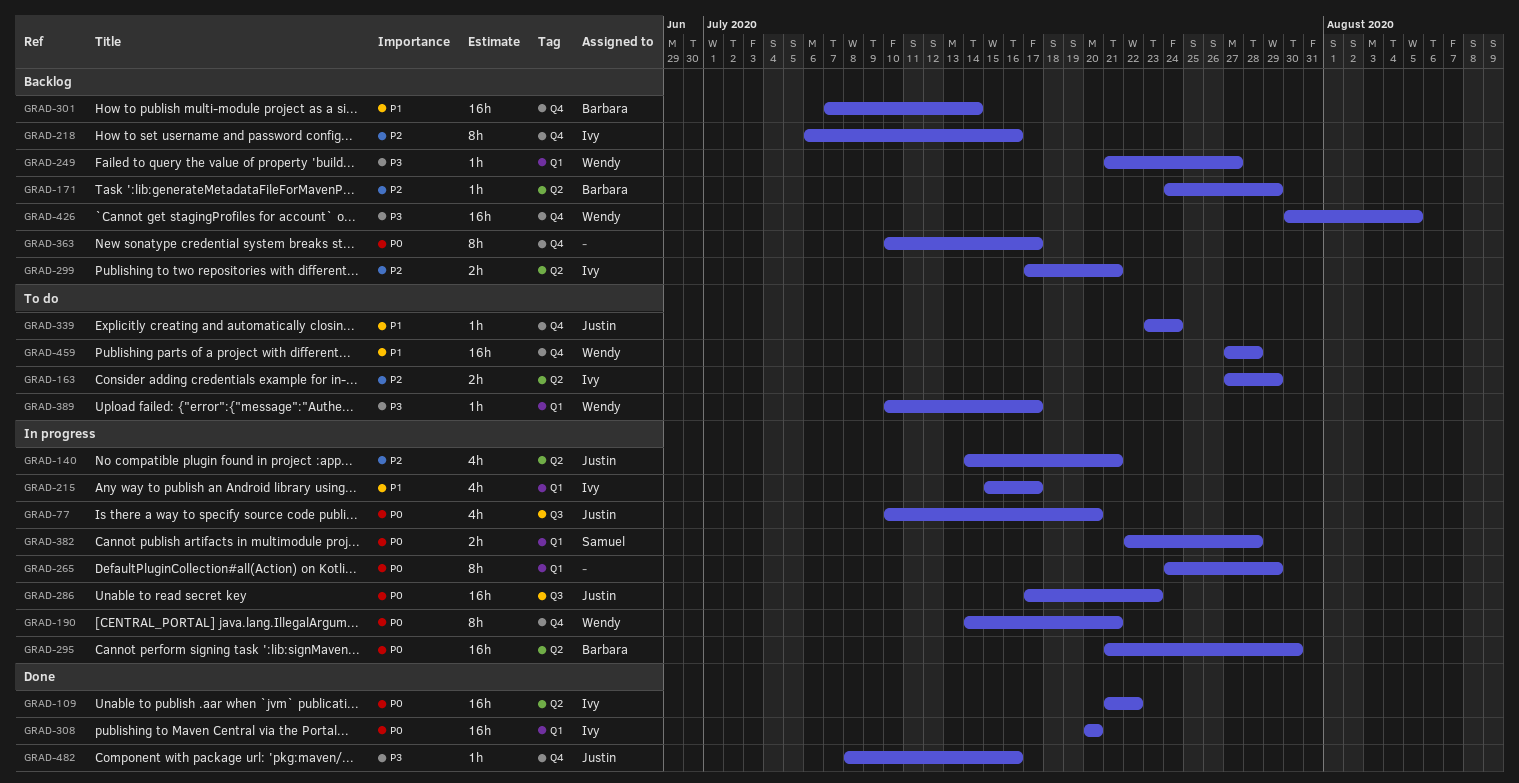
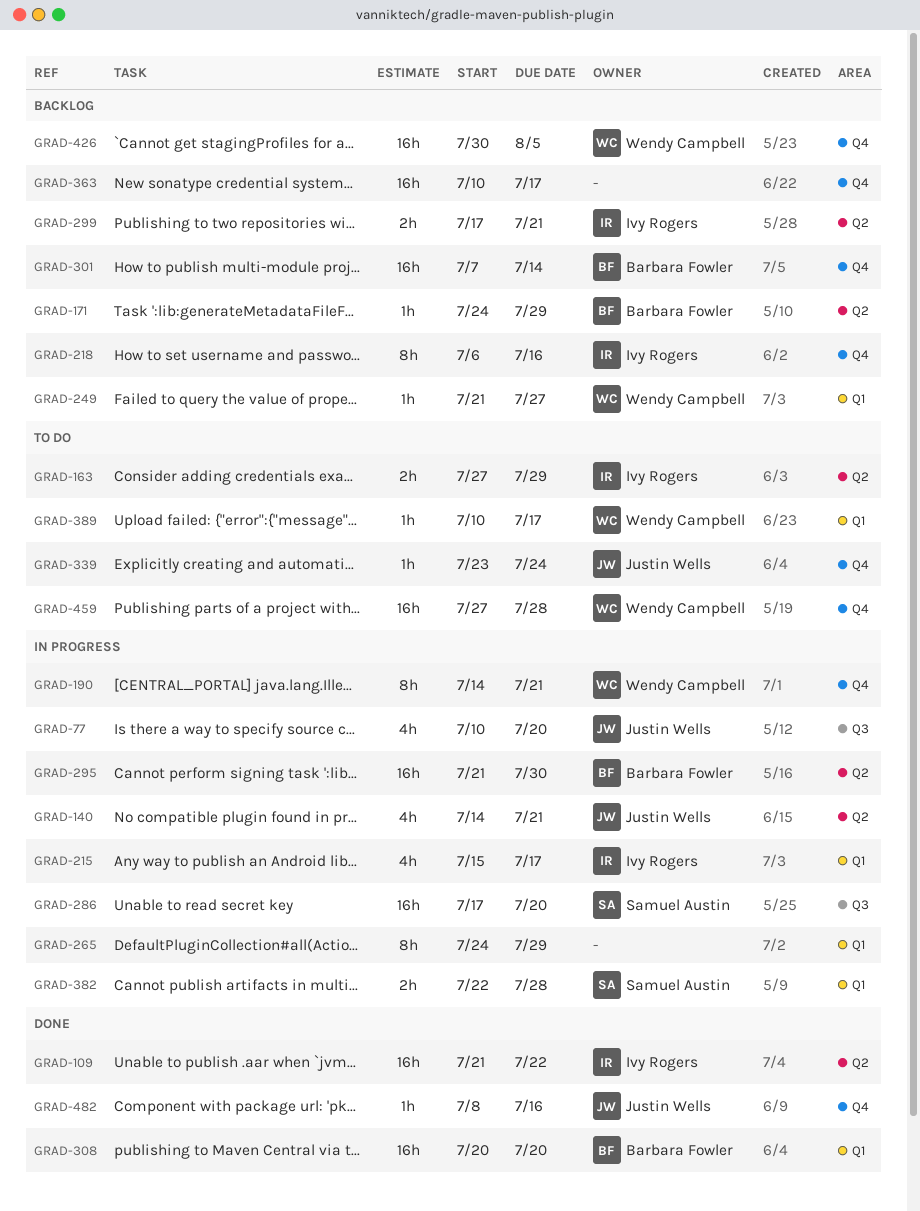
GRAD-286, owner: Justin Wells -> Samuel Austin
GRAD-286, due: Jul 23 -> Jul 20
GRAD-308, owner: Ivy Rogers -> Barbara Fowler
GRAD-363, estimate: 8h -> 16h

